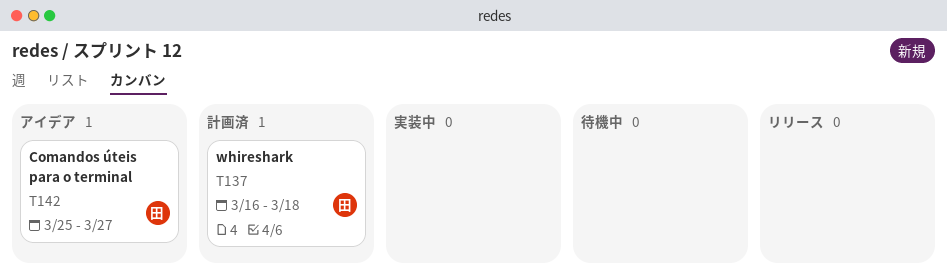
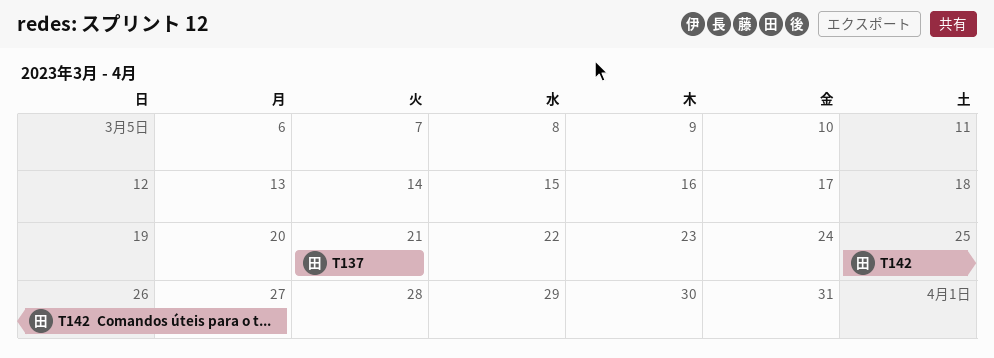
T137, start: Mar 16 -> Mar 21
T137, due: Mar 18 -> Mar 21

